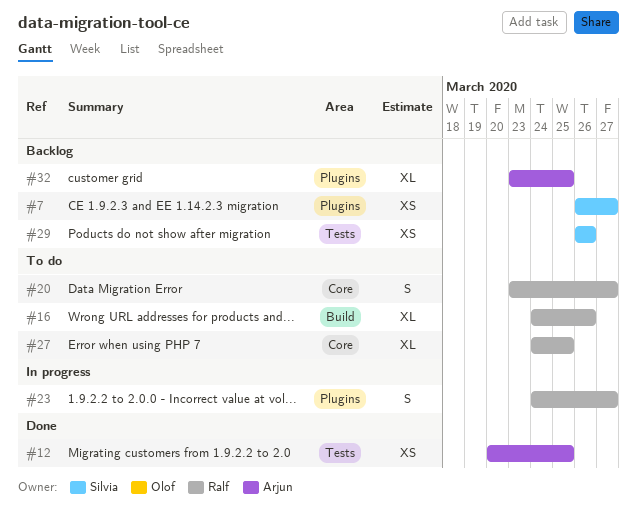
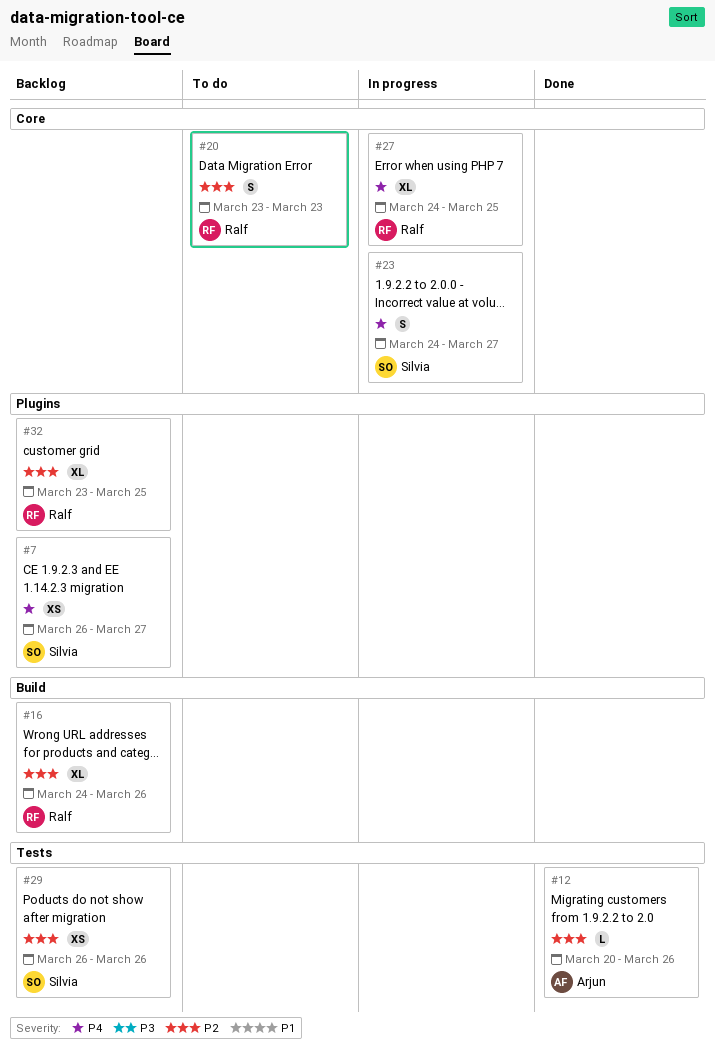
#12, estimate: XS -> L
#12, due: Mar 25 -> Mar 26
#16, status: To do -> Backlog
#20, due: Mar 27 -> Mar 23
#23, owner: Ralf -> Silvia
#23, label: Plugins -> Core
#27, status: To do -> In progress
#32, owner: Arjun -> Ralf

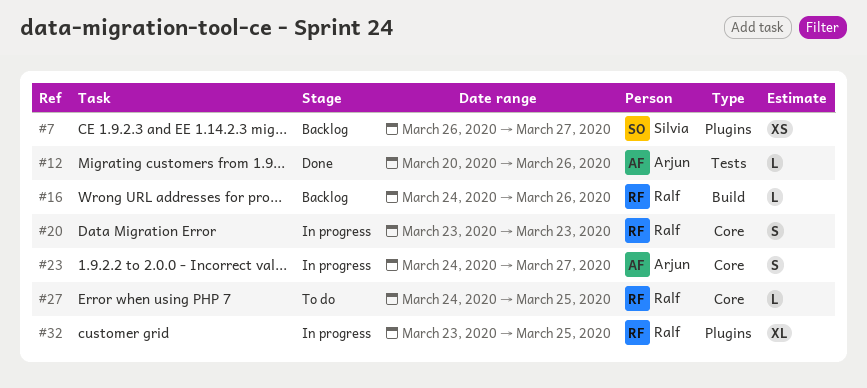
#16, estimate: XL -> L
#20, status: To do -> In progress
#23, owner: Silvia -> Arjun
#27, status: In progress -> To do
#27, estimate: XL -> L
#29: present -> none
#32, status: Backlog -> In progress

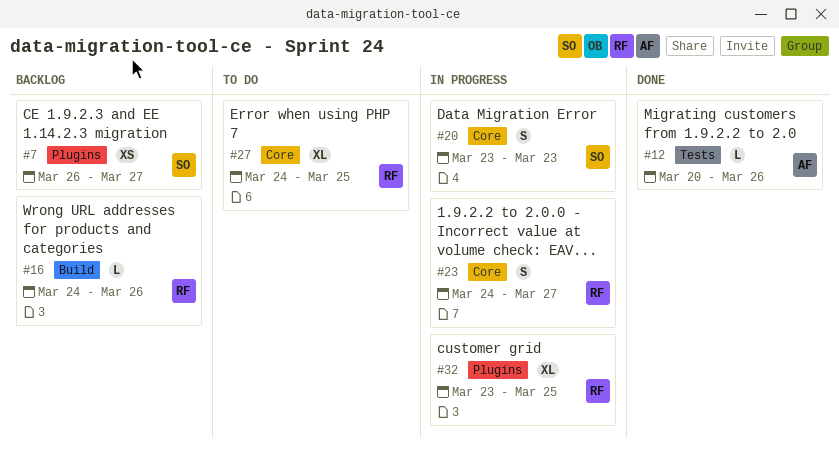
#20, owner: Ralf -> Silvia
#23, owner: Arjun -> Ralf
#27, estimate: L -> XL

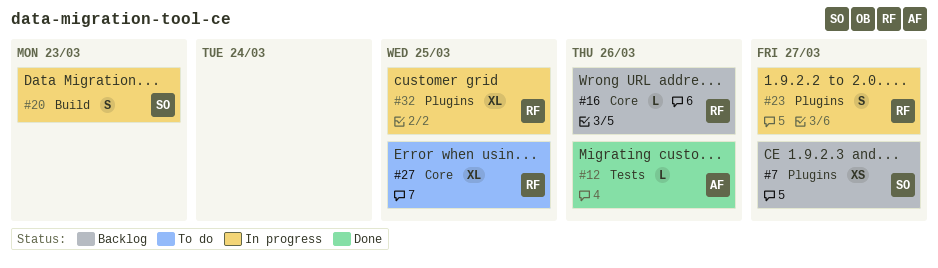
#16, label: Build -> Core
#20, label: Core -> Build
#23, label: Core -> Plugins

